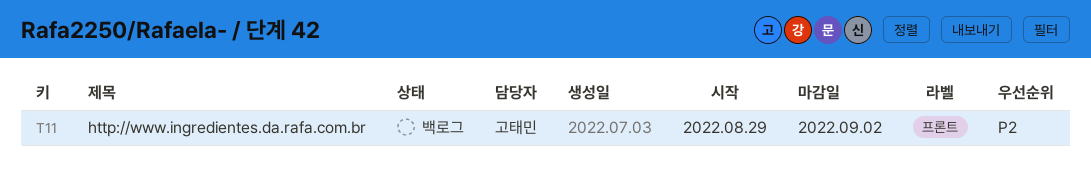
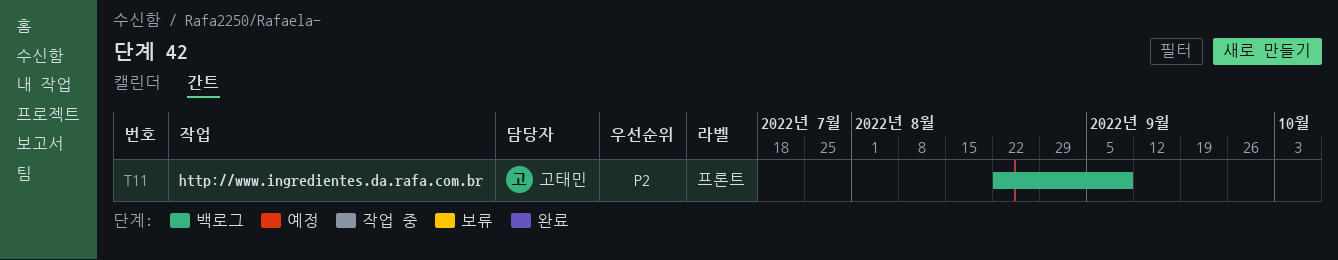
T11, start: Aug 29 -> Aug 22
T11, due: Sep 2 -> Sep 9

